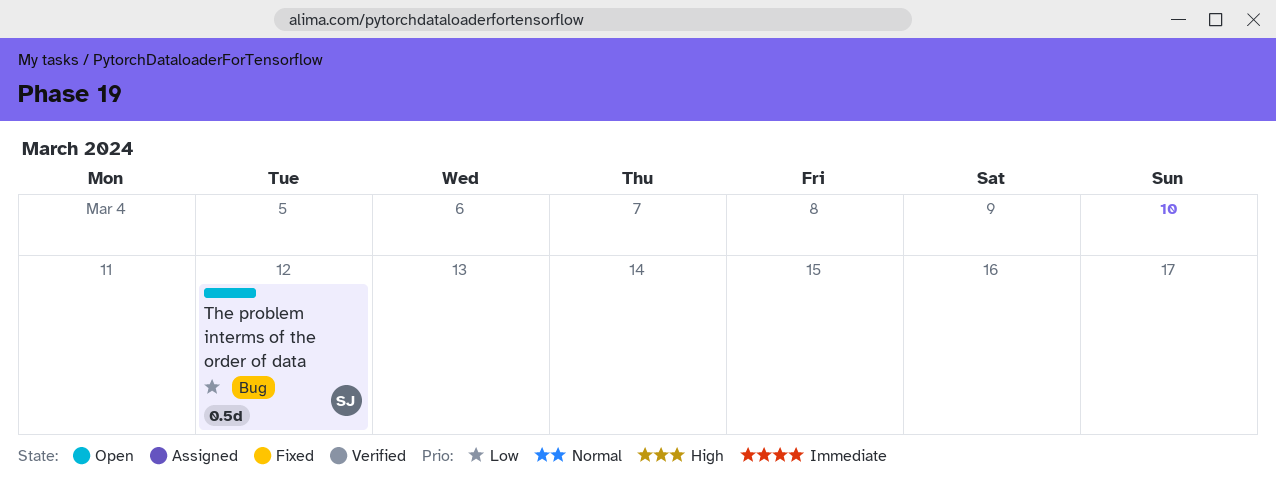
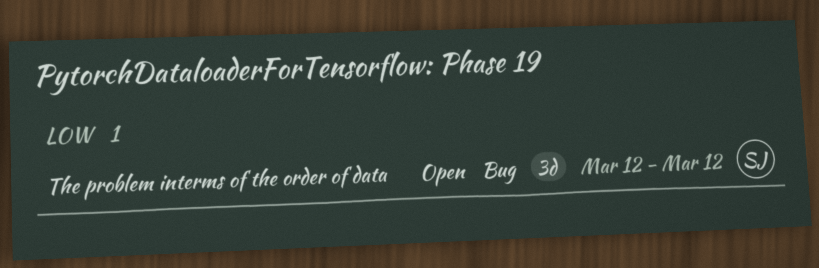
The problem interms of the order of data, estimate: 0.5d -> 3d

